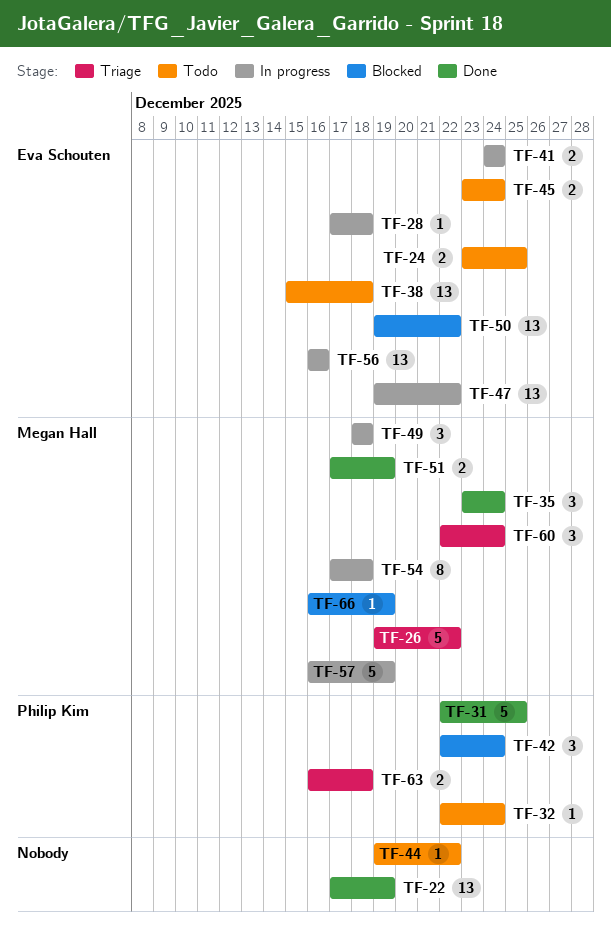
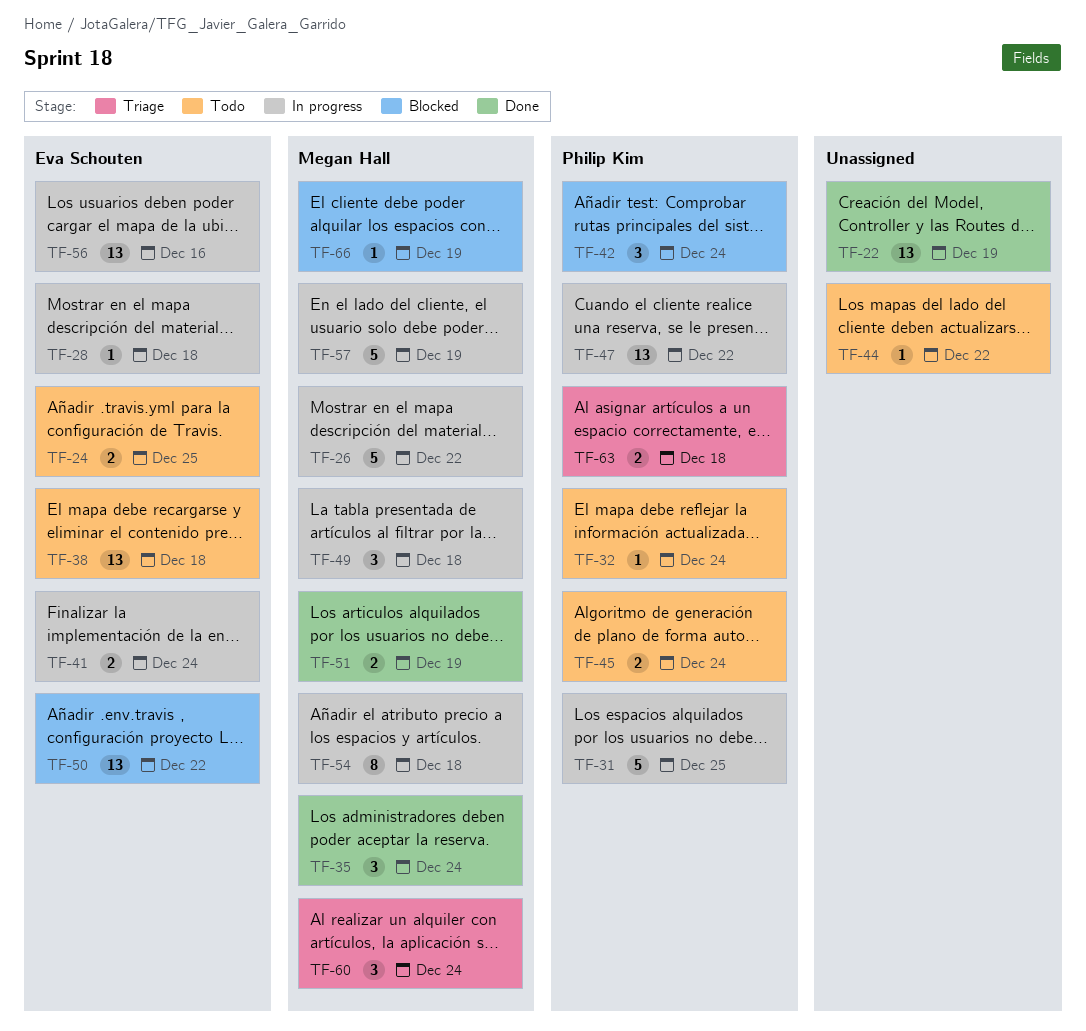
TF-26, status: Triage -> In progress
TF-31, status: Done -> In progress
TF-45, owner: Eva Schouten -> Philip Kim
TF-47, owner: Eva Schouten -> Philip Kim

